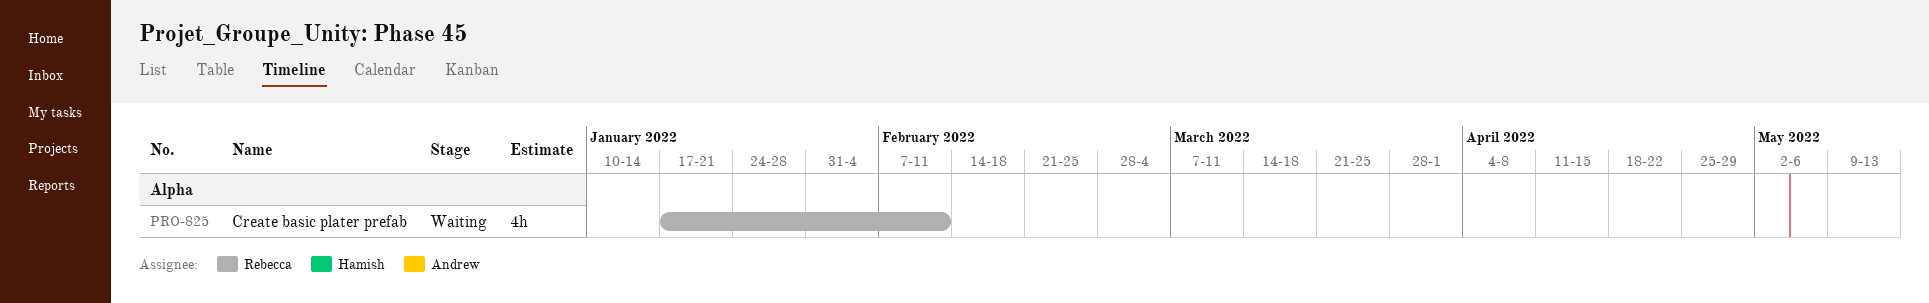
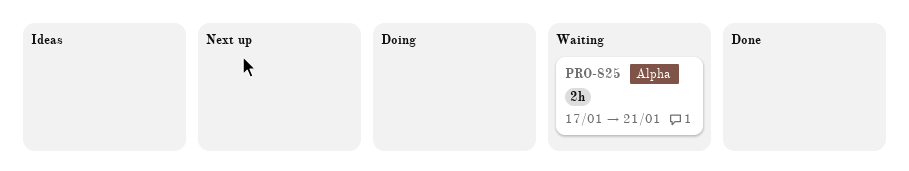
PRO-825, estimate: 4h -> 2h
PRO-825, due: Feb 11 -> Jan 21

